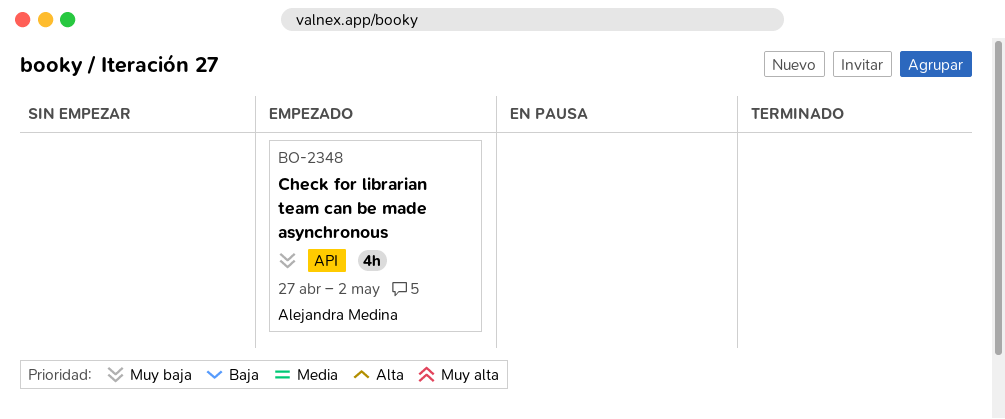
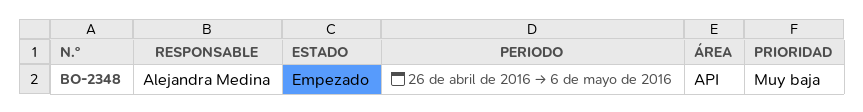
BO-2348, start: Apr 27 -> Apr 26
BO-2348, due: May 2 -> May 6

